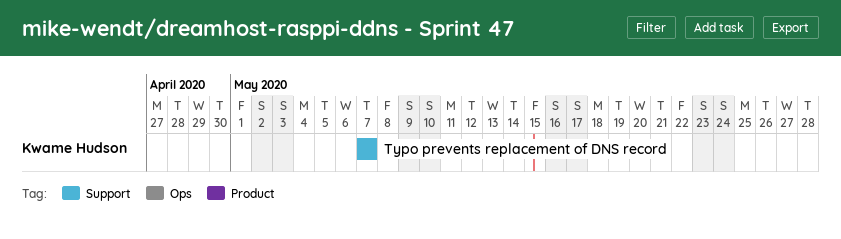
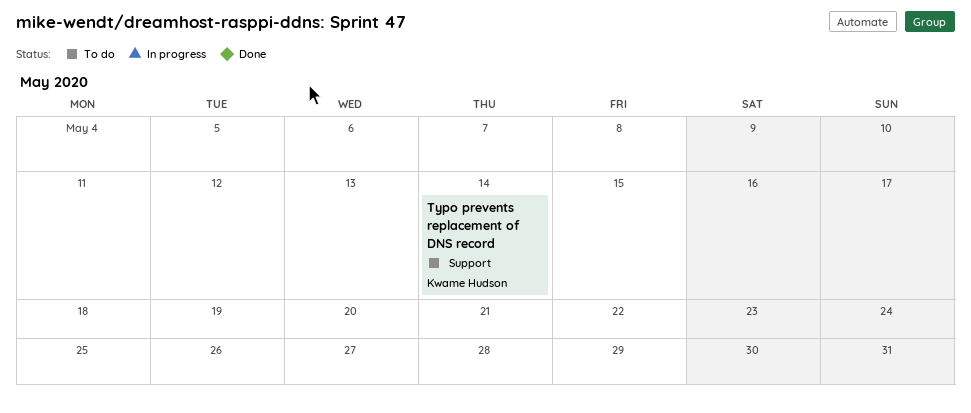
Typo prevents replacement of DNS record, due: May 7 -> May 14

